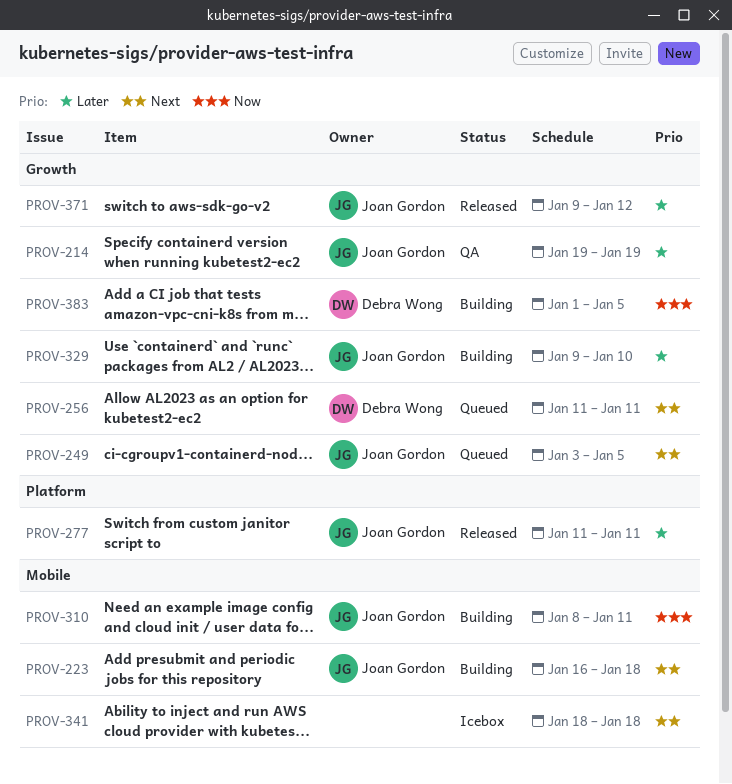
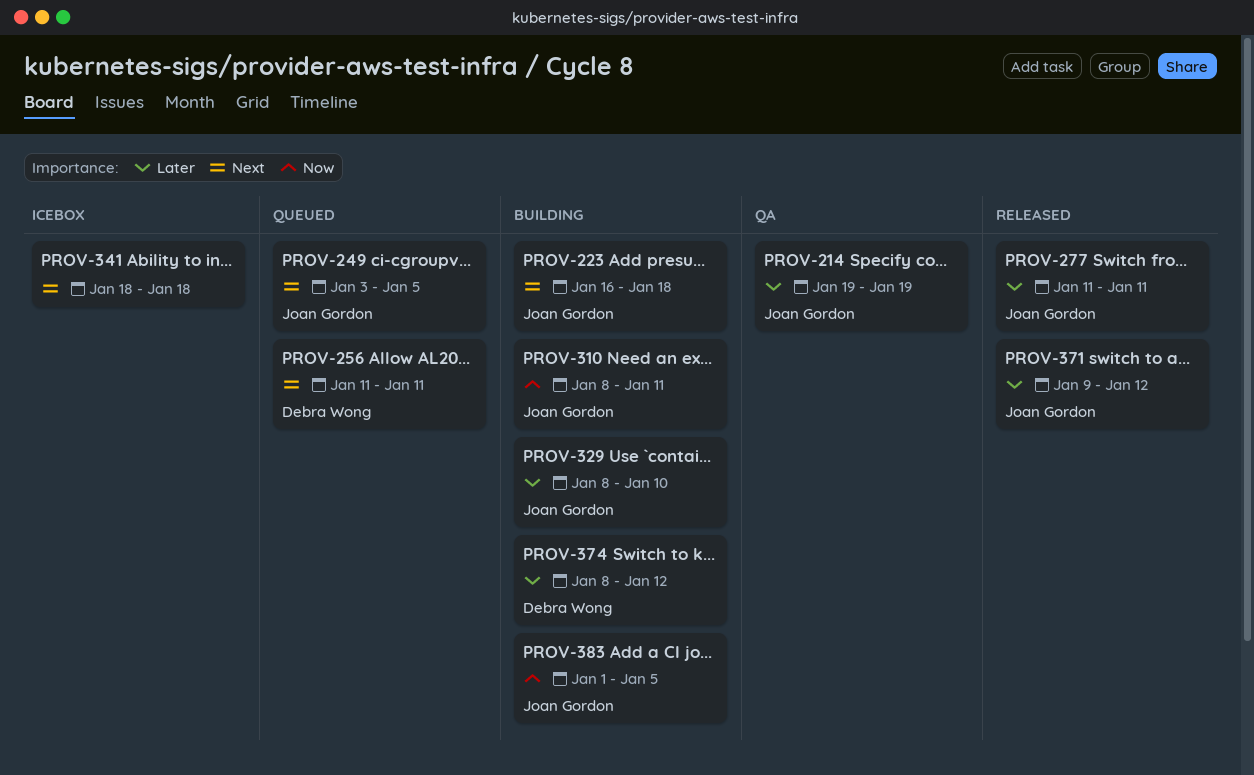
PROV-329, start: Jan 9 -> Jan 8
PROV-374: none -> present
PROV-383, owner: Debra Wong -> Joan Gordon

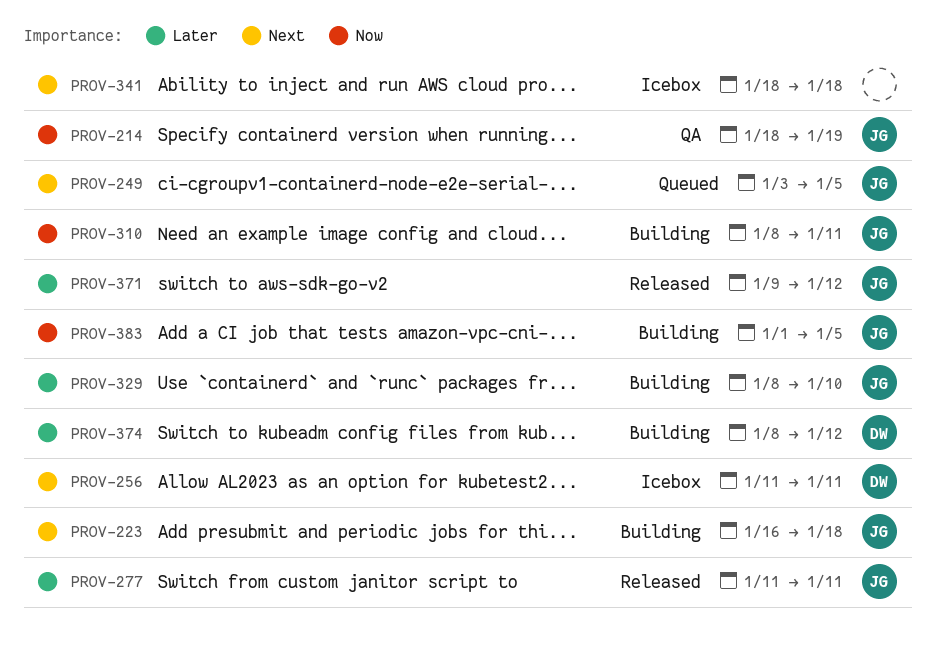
PROV-214, priority: Later -> Now
PROV-214, start: Jan 19 -> Jan 18
PROV-256, status: Queued -> Icebox

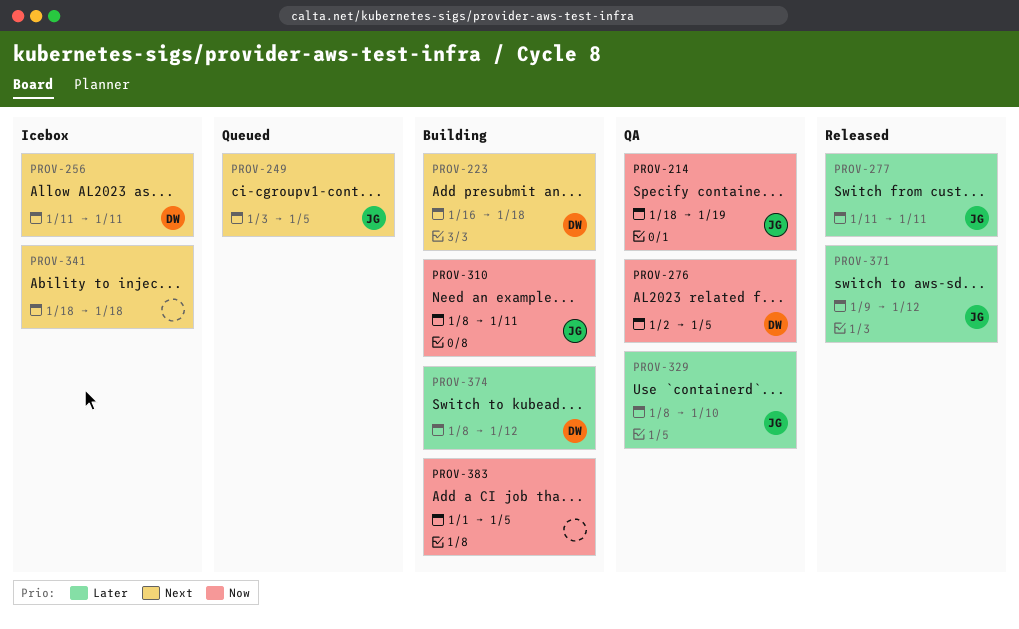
PROV-223, owner: JG -> DW
PROV-276: none -> present
PROV-329, status: Building -> QA
PROV-383, owner: JG -> none

